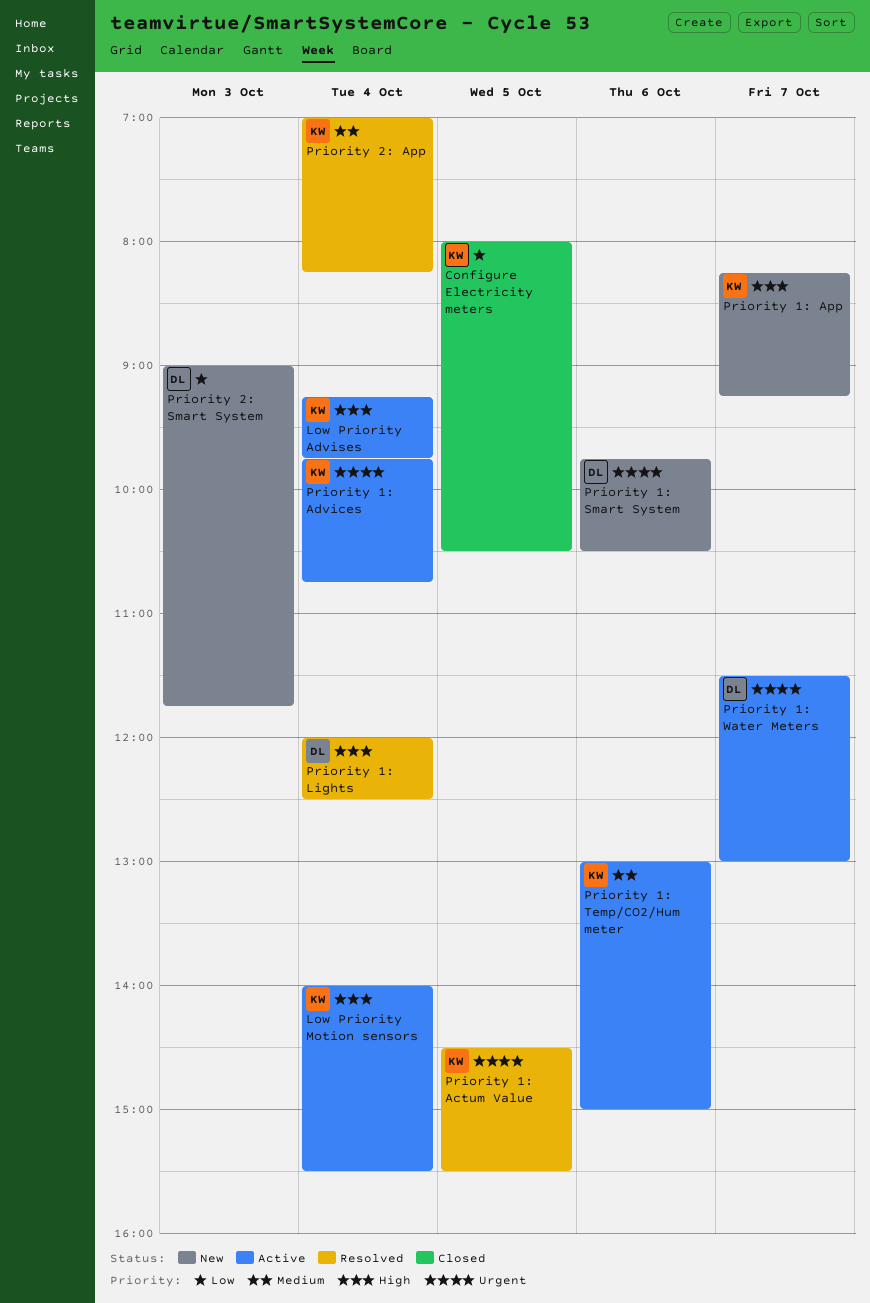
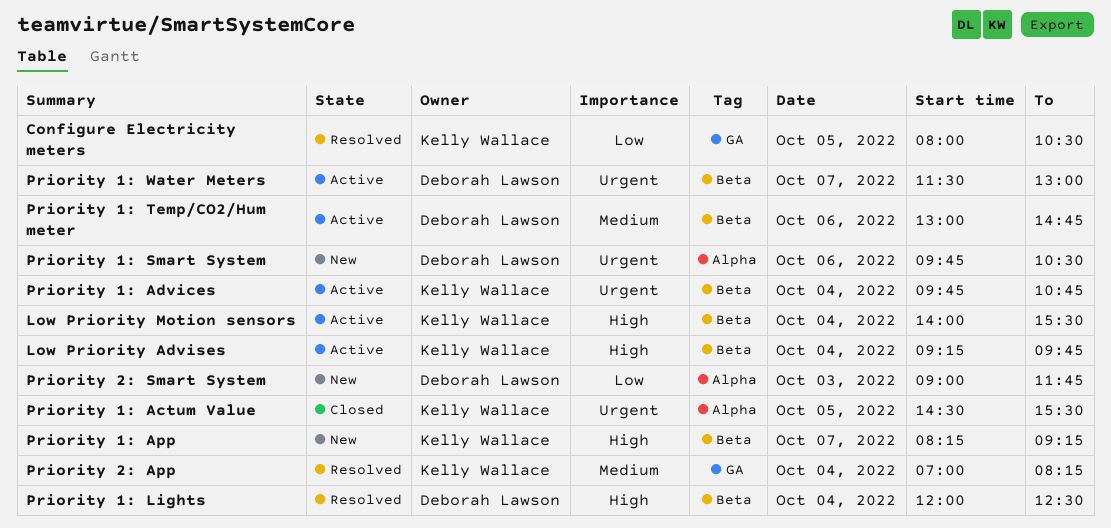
Configure Electricity meters, status: Closed -> Resolved
Priority 1: Actum Value, status: Resolved -> Closed
Priority 1: Temp/CO2/Hum meter, owner: Kelly Wallace -> Deborah Lawson
Priority 1: Temp/CO2/Hum meter, ends: 15:00 -> 14:45

